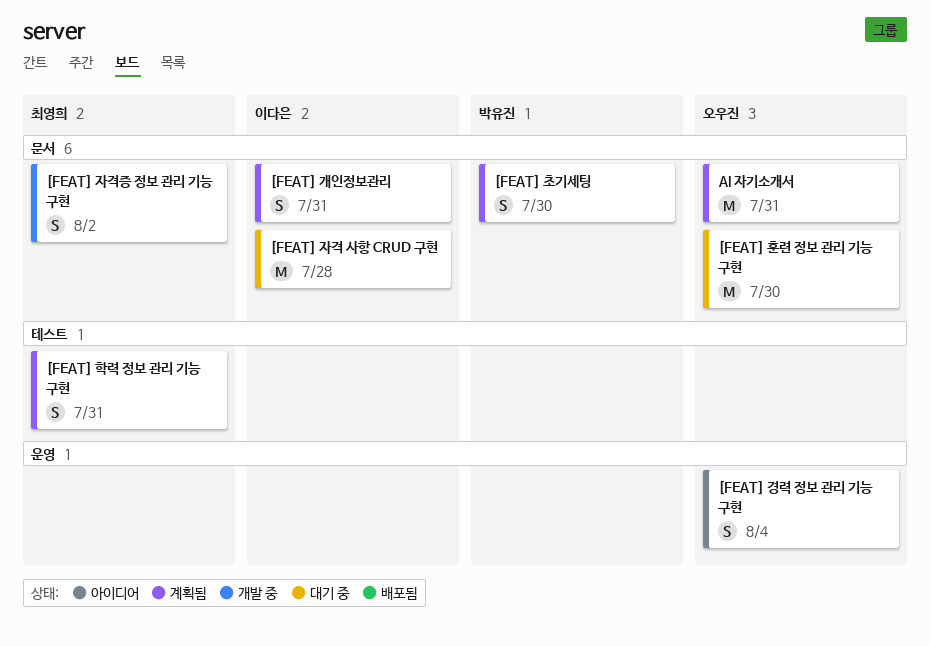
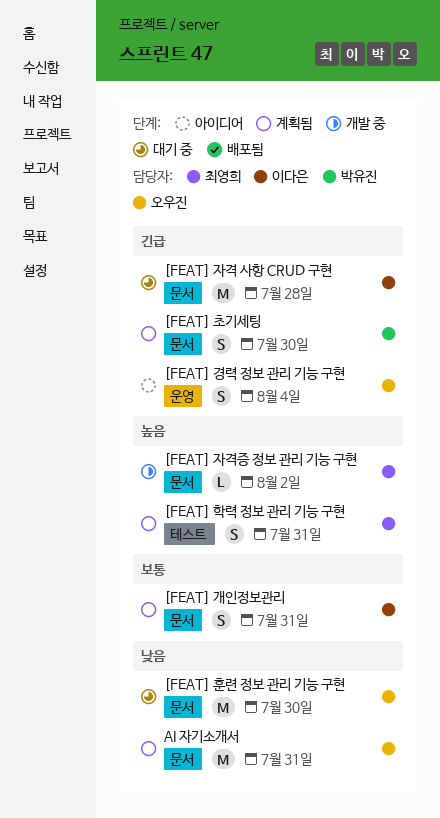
[FEAT] 자격증 정보 관리 기능 구현, estimate: S -> L

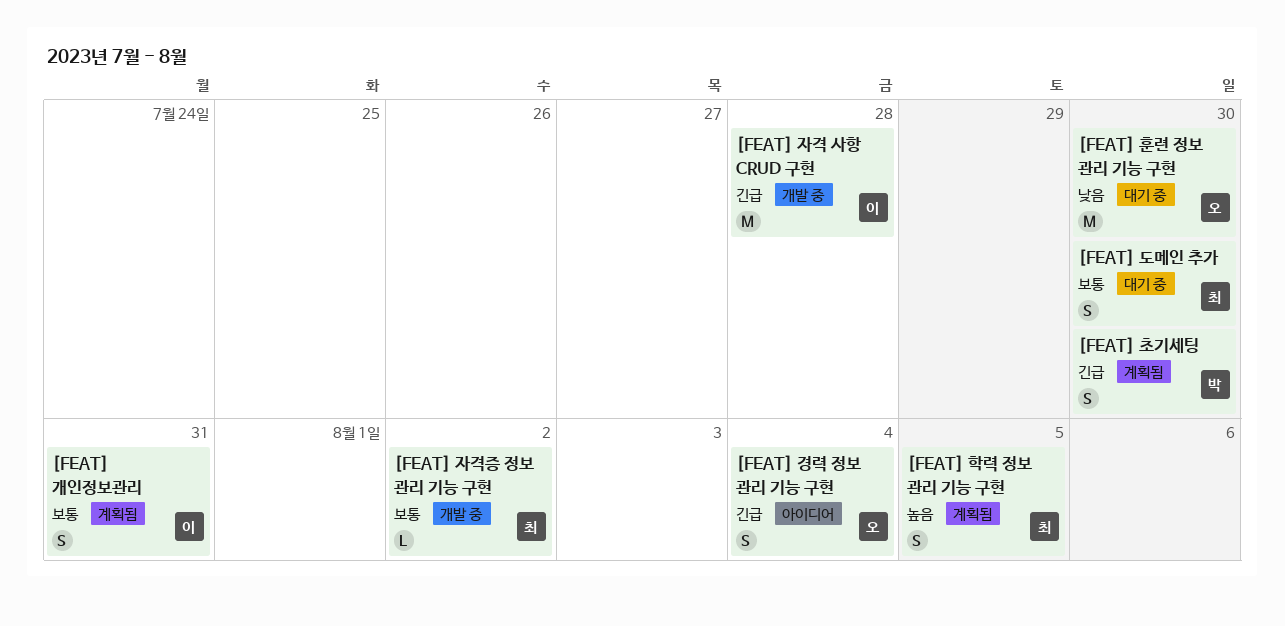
[FEAT] 도메인 추가: none -> present
[FEAT] 자격 사항 CRUD 구현, status: 대기 중 -> 개발 중
[FEAT] 자격증 정보 관리 기능 구현, priority: 높음 -> 보통
[FEAT] 학력 정보 관리 기능 구현, due: Jul 31 -> Aug 5
AI 자기소개서: present -> none

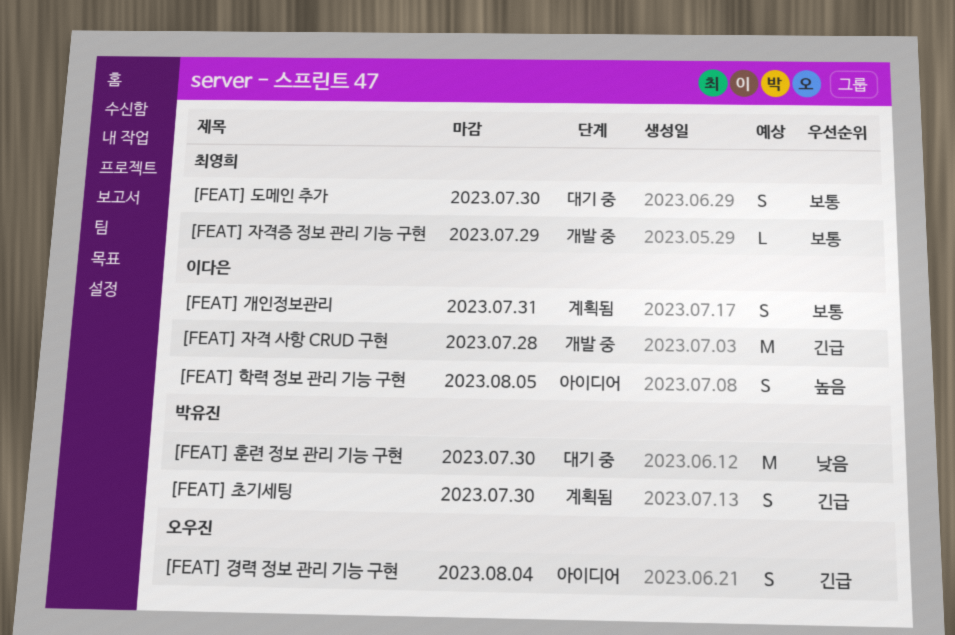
[FEAT] 자격증 정보 관리 기능 구현, due: Aug 2 -> Jul 29
[FEAT] 학력 정보 관리 기능 구현, status: 계획됨 -> 아이디어
[FEAT] 학력 정보 관리 기능 구현, owner: 최영희 -> 이다은
[FEAT] 훈련 정보 관리 기능 구현, owner: 오우진 -> 박유진

